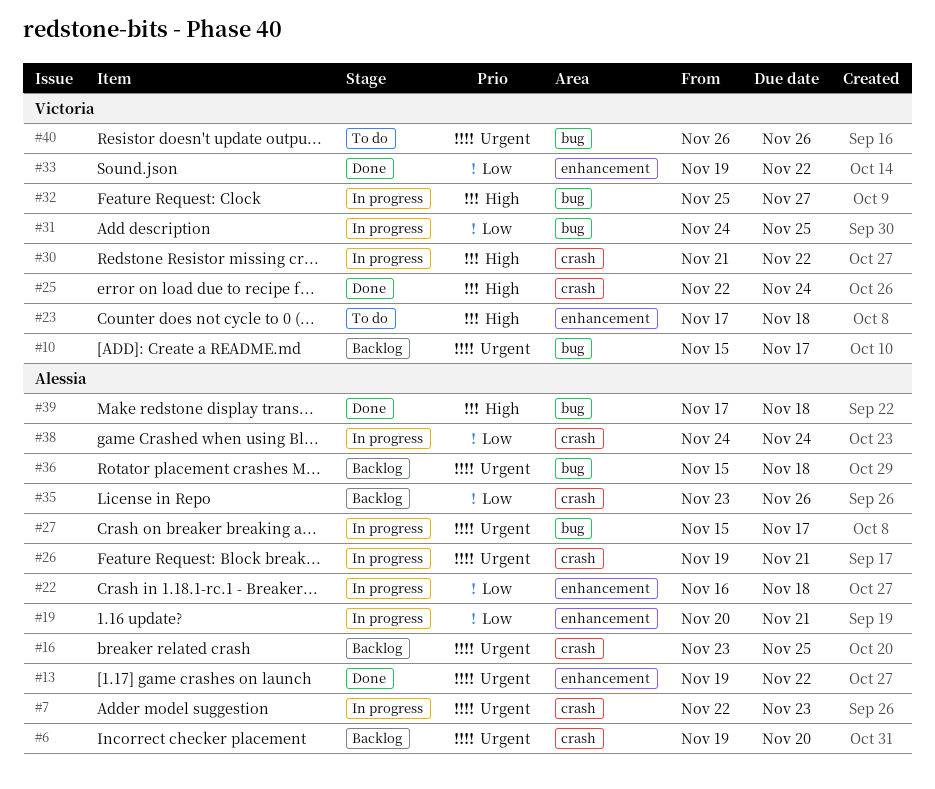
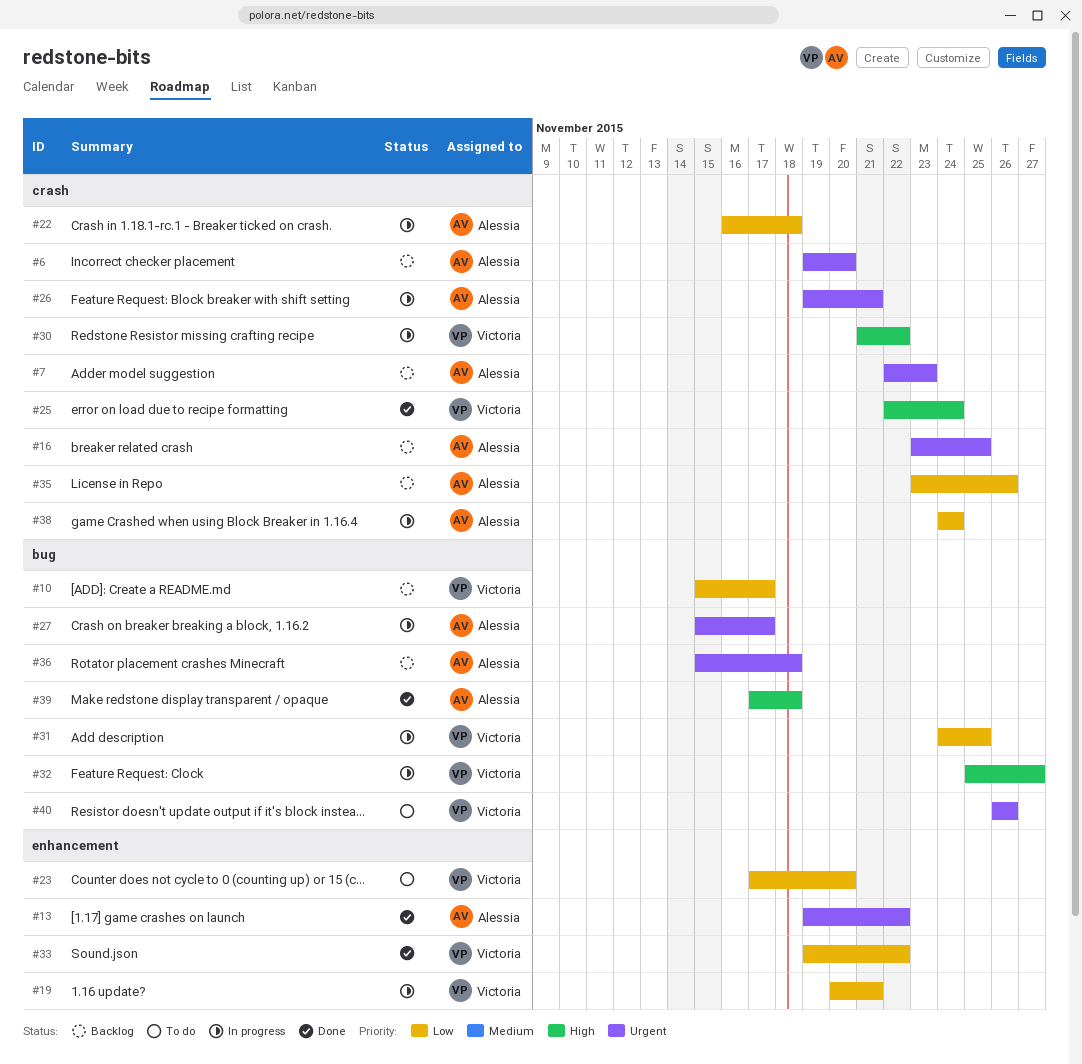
#7, status: In progress -> Backlog
#10, priority: Urgent -> Low
#19, owner: Alessia -> Victoria
#22, label: enhancement -> crash
#23, priority: High -> Low
#23, due: Nov 18 -> Nov 20

